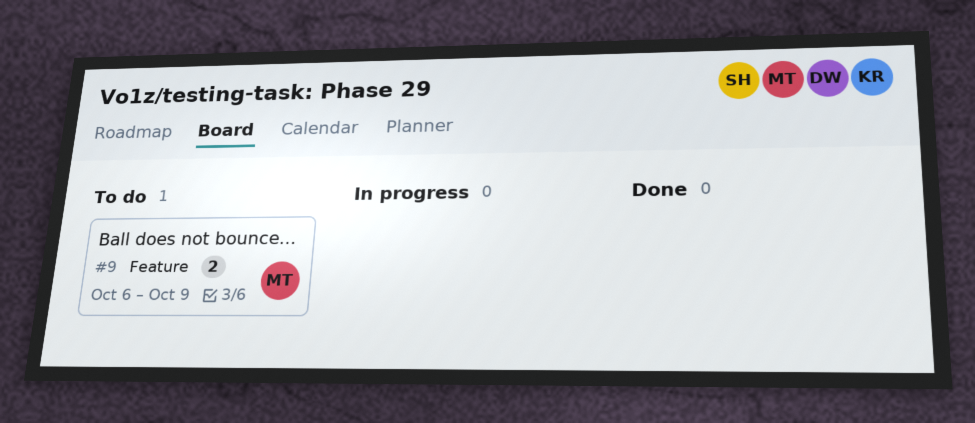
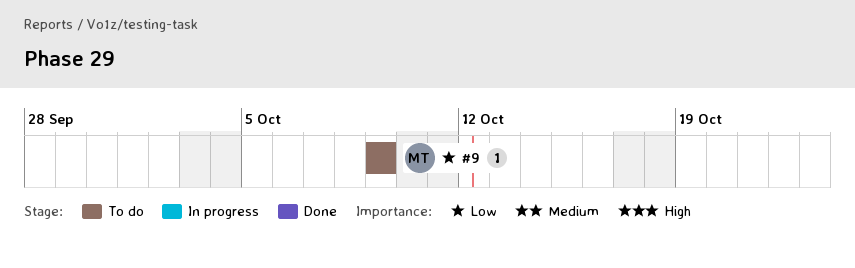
#9, estimate: 2 -> 1
#9, start: Oct 6 -> Oct 9

